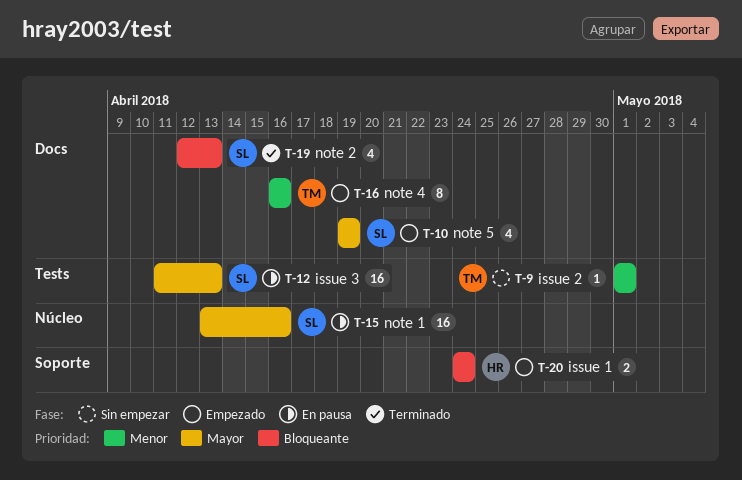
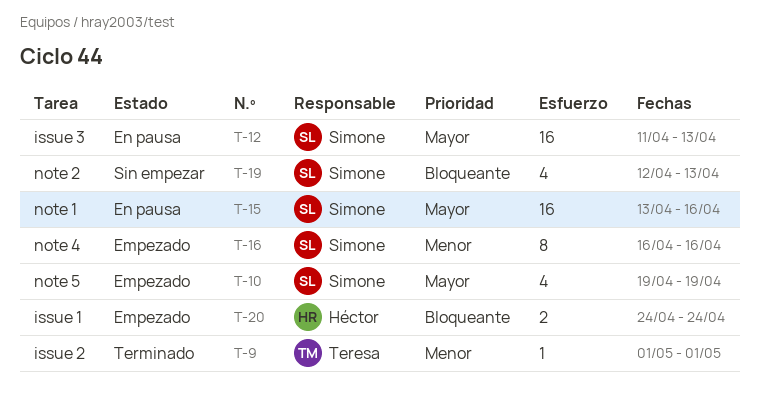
T-9, status: Sin empezar -> Terminado
T-16, owner: Teresa -> Simone
T-19, status: Terminado -> Sin empezar

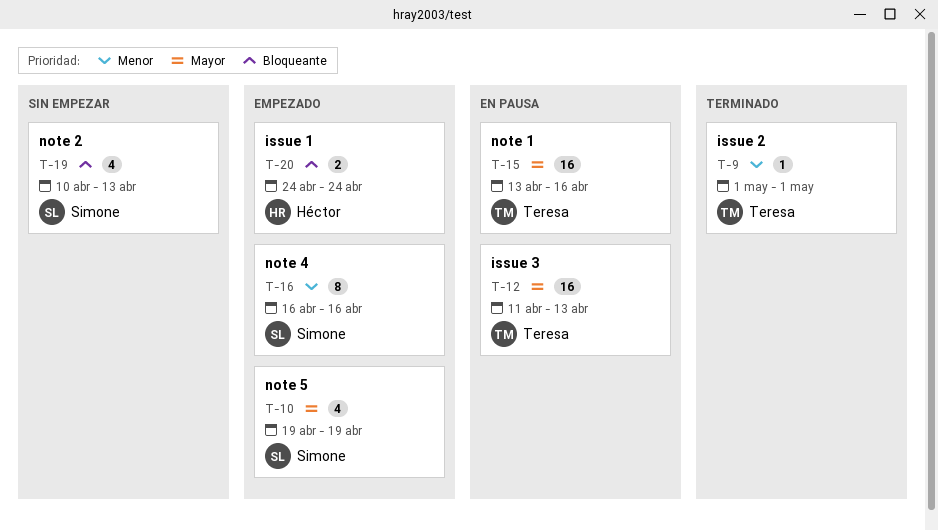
T-12, owner: Simone -> Teresa
T-15, owner: Simone -> Teresa
T-19, start: Apr 12 -> Apr 10

